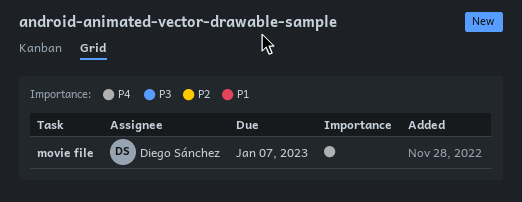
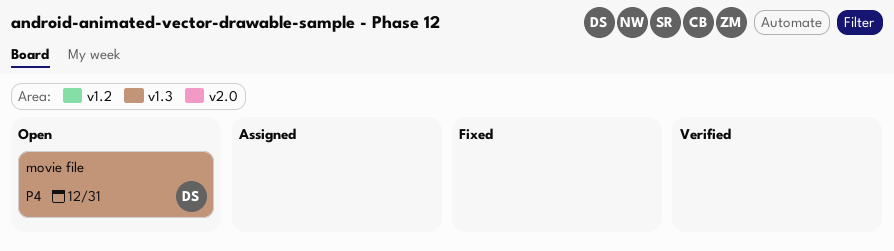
movie file, due: Jan 7 -> Dec 31

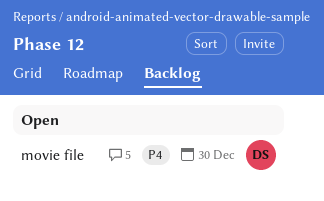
movie file, due: Dec 31 -> Dec 30

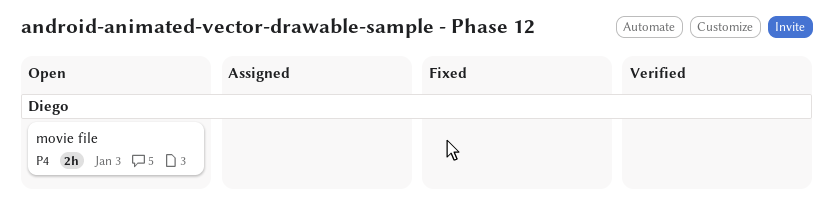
movie file, due: Dec 30 -> Jan 3

